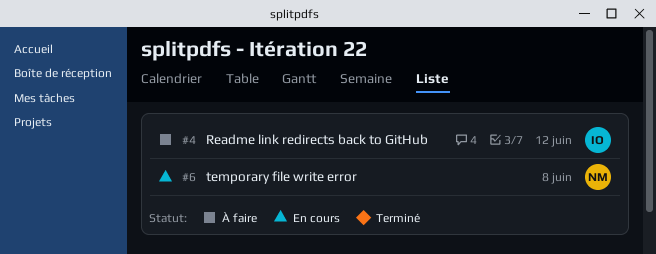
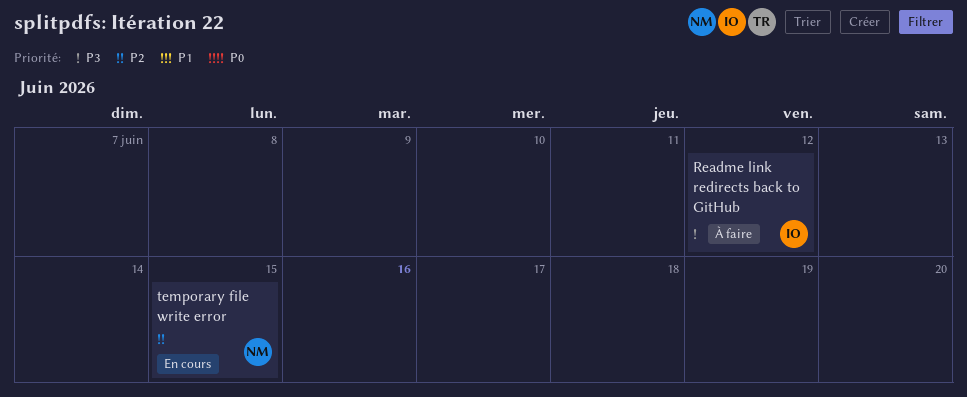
temporary file write error, due: Jun 8 -> Jun 15

